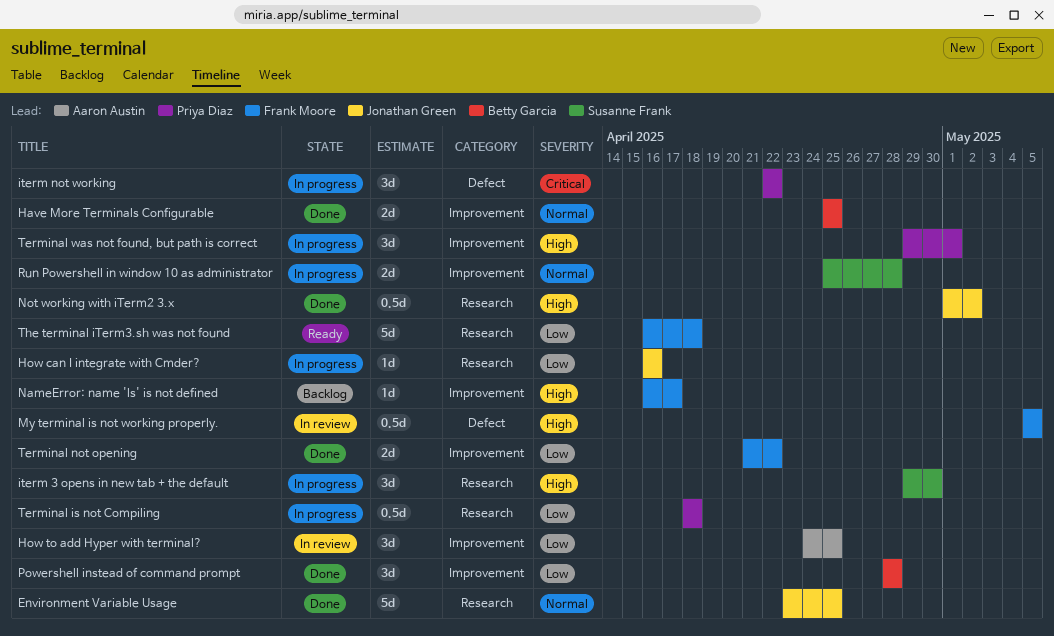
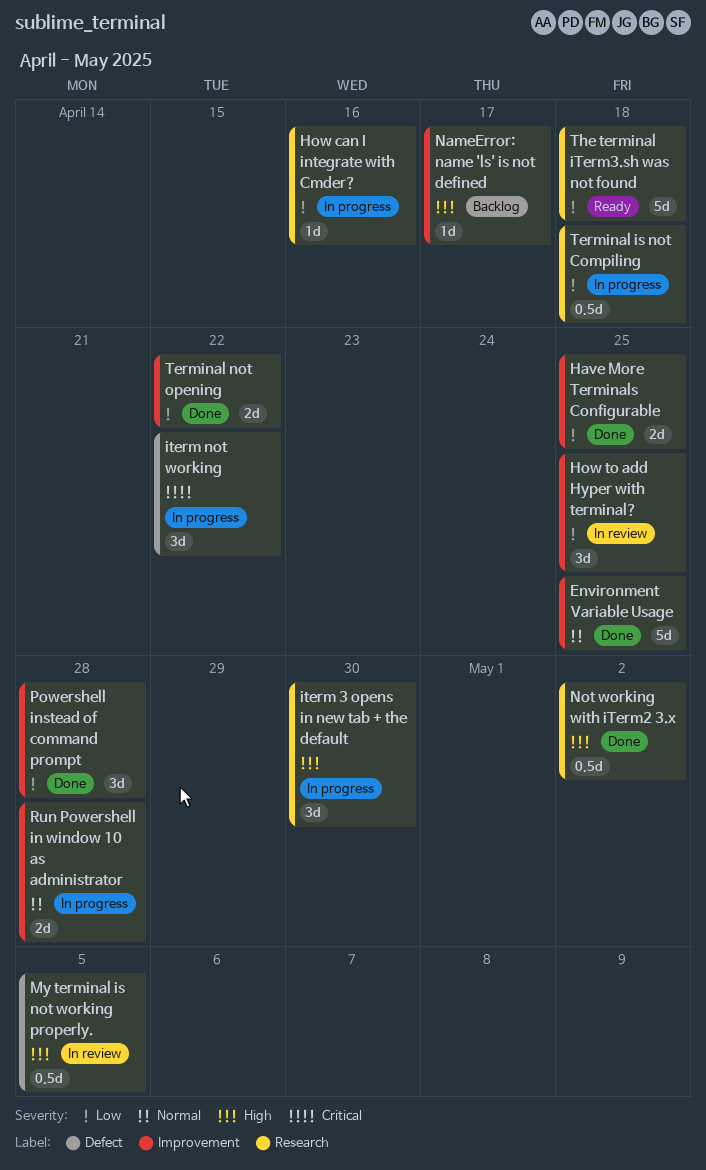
Environment Variable Usage, label: Research -> Improvement
Have More Terminals Configurable, priority: Normal -> Low
Terminal was not found, but path is correct: present -> none

